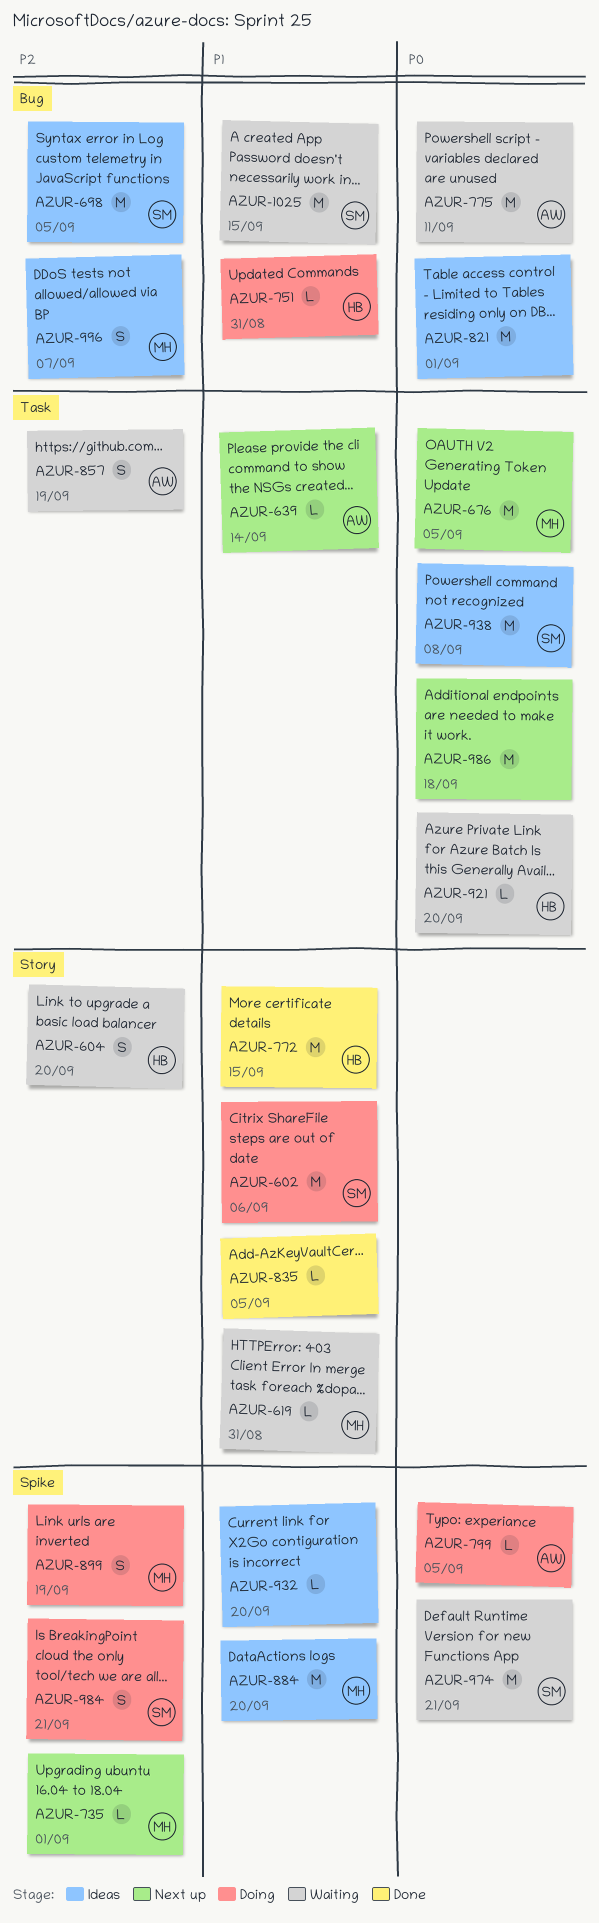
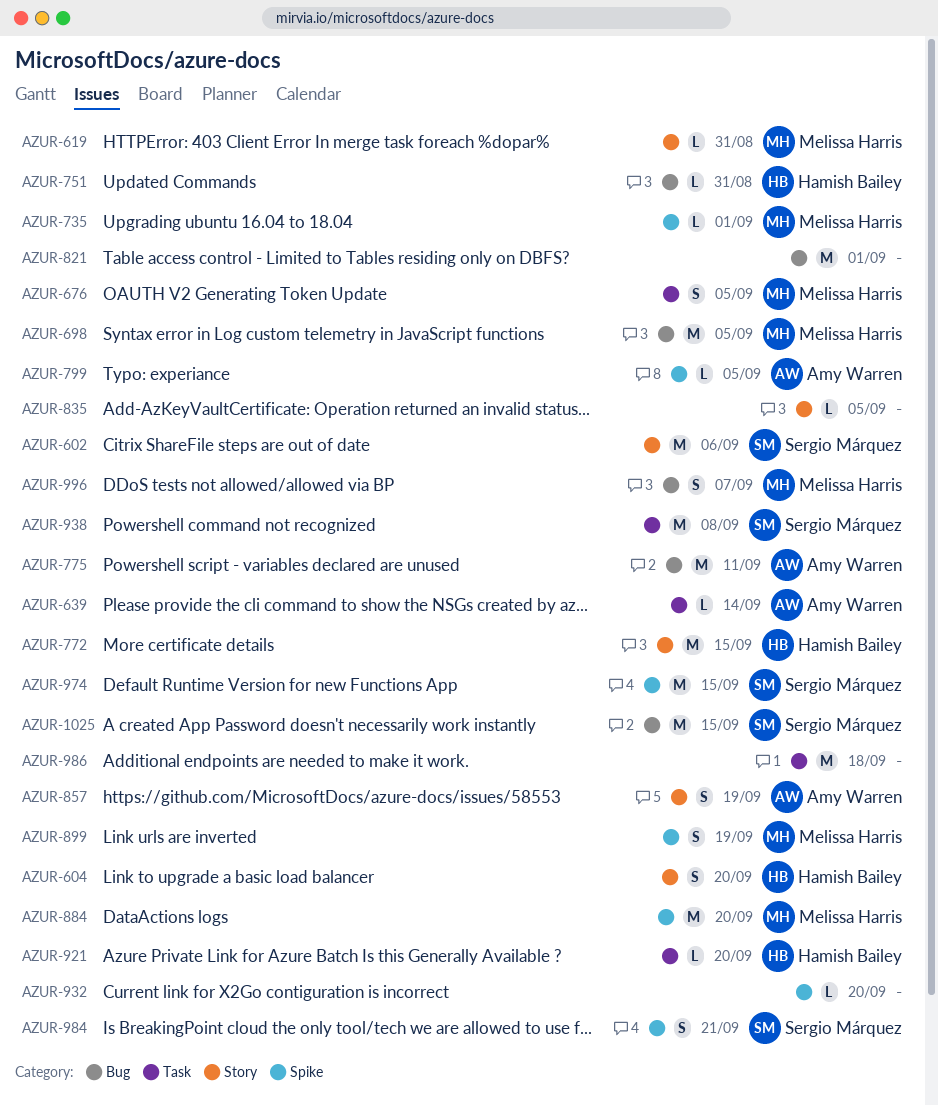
AZUR-676, estimate: M -> S
AZUR-698, owner: Sergio Márquez -> Melissa Harris
AZUR-857, label: Task -> Story
AZUR-974, due: Sep 21 -> Sep 15

